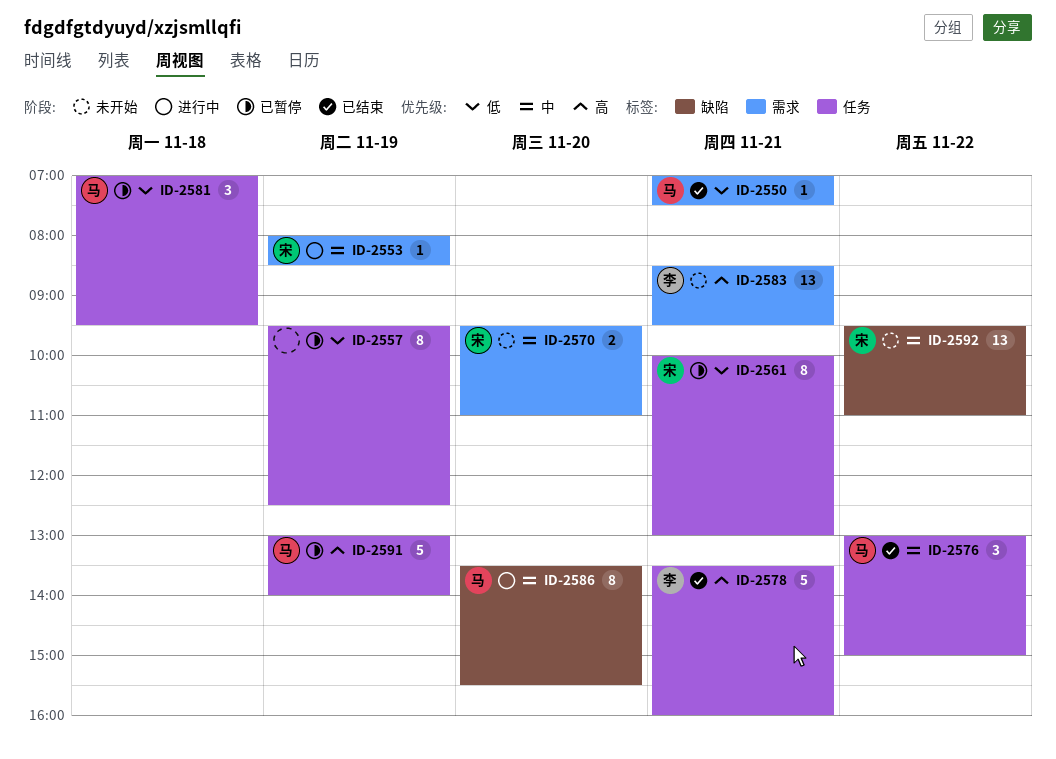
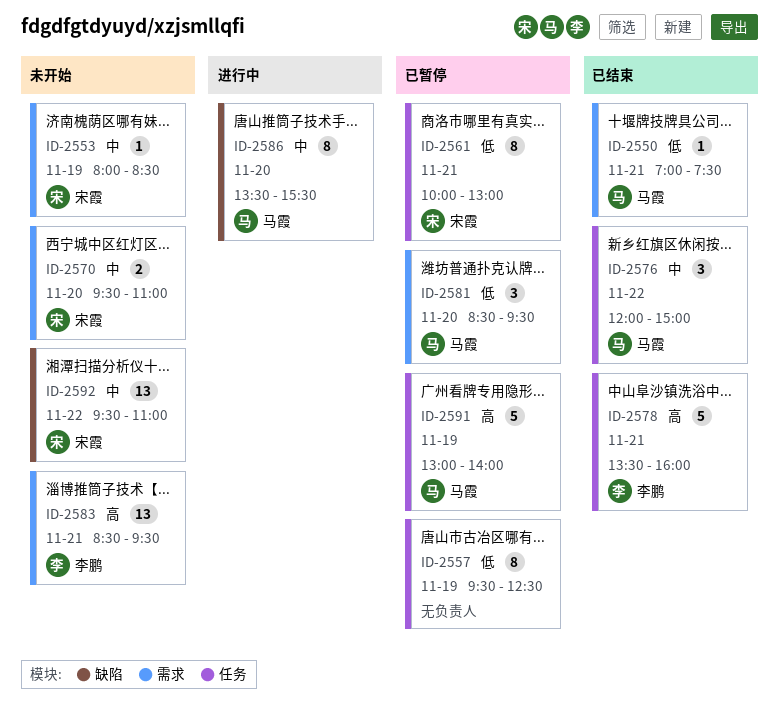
ID-2553, status: 进行中 -> 未开始
ID-2576, begins: 13:00 -> 12:00
ID-2581, label: 任务 -> 需求
ID-2581, day: Nov 18 -> Nov 20
ID-2581, begins: 07:00 -> 08:30

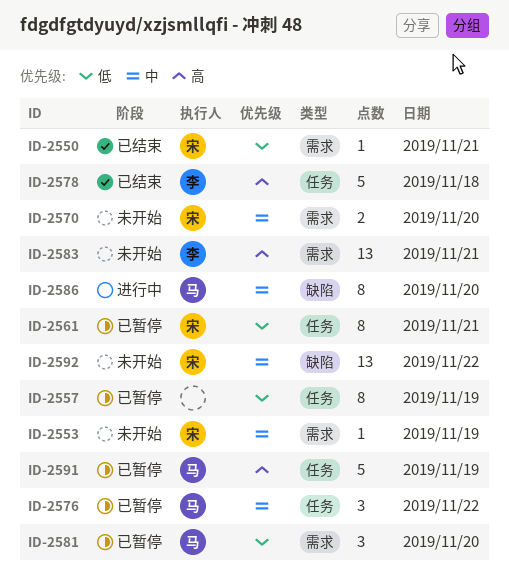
ID-2550, owner: 马霞 -> 宋霞
ID-2576, status: 已结束 -> 已暂停
ID-2578, day: Nov 21 -> Nov 18

